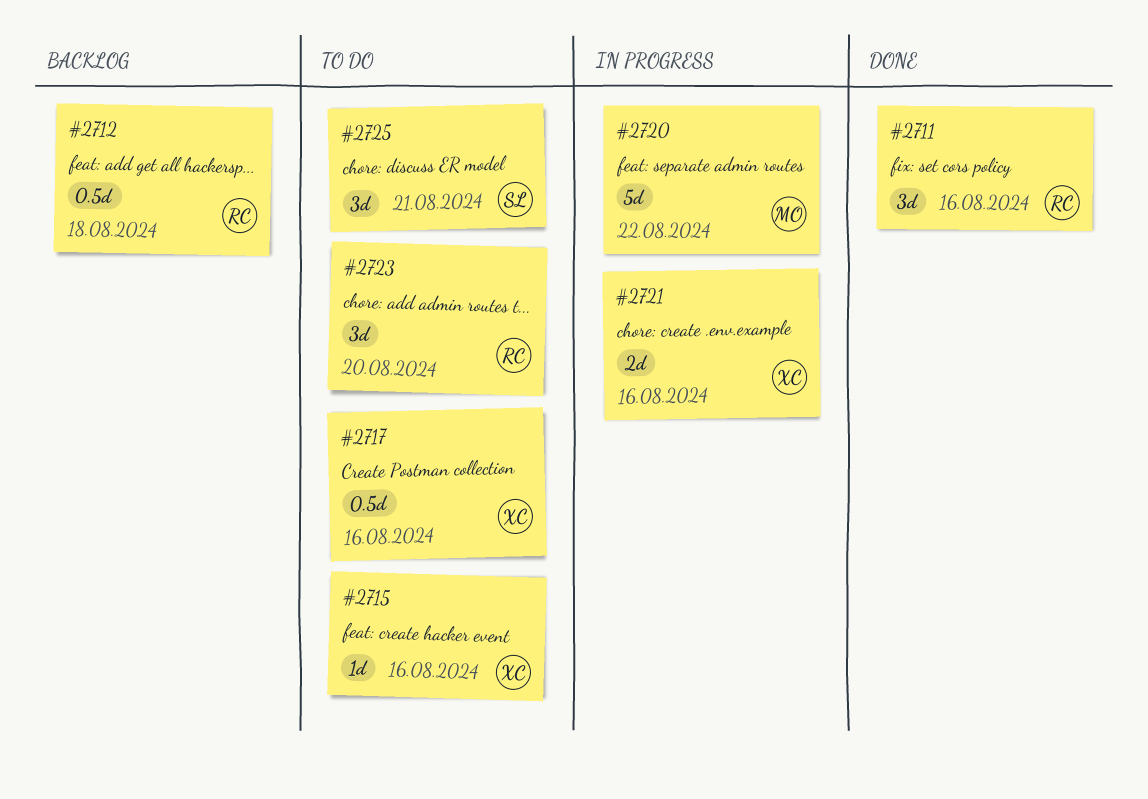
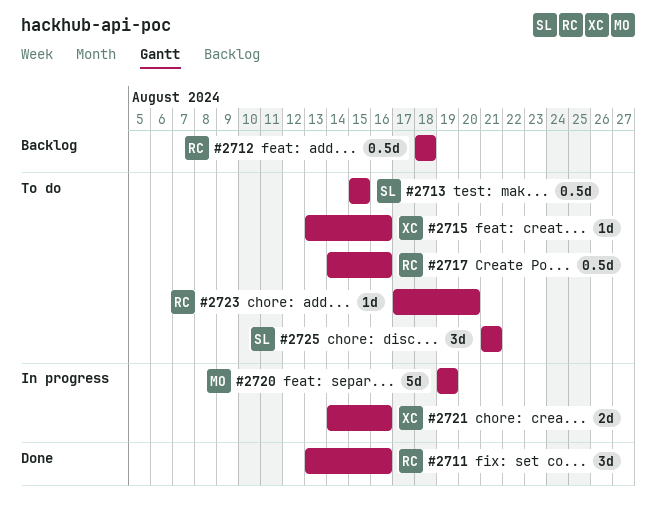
#2713: none -> present
#2717, owner: XC -> RC
#2720, due: Aug 22 -> Aug 19
#2723, estimate: 3d -> 1d

